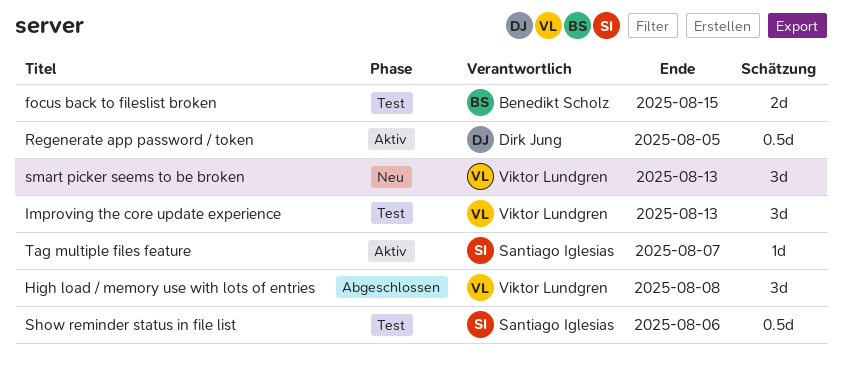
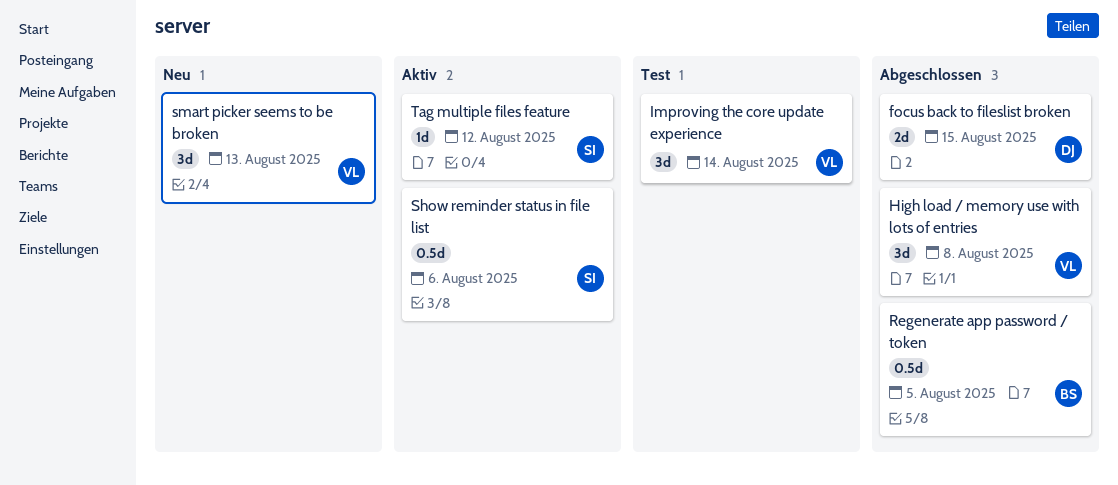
focus back to fileslist broken, status: Test -> Abgeschlossen
focus back to fileslist broken, owner: Benedikt Scholz -> Dirk Jung
Improving the core update experience, due: Aug 13 -> Aug 14
Regenerate app password / token, status: Aktiv -> Abgeschlossen
Regenerate app password / token, owner: Dirk Jung -> Benedikt Scholz
Show reminder status in file list, status: Test -> Aktiv
Tag multiple files feature, due: Aug 7 -> Aug 12

